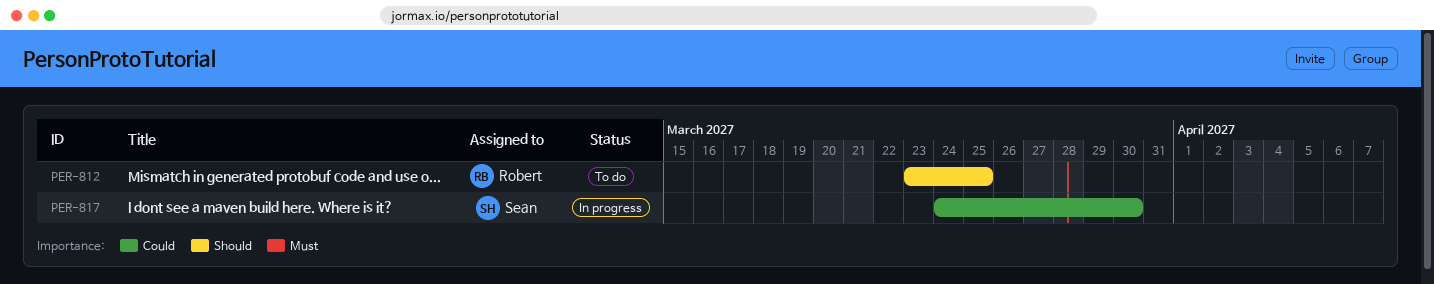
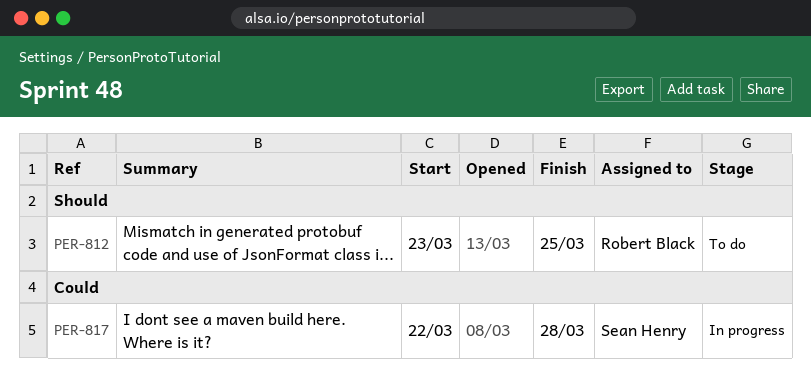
PER-817, start: Mar 24 -> Mar 22
PER-817, due: Mar 30 -> Mar 28

